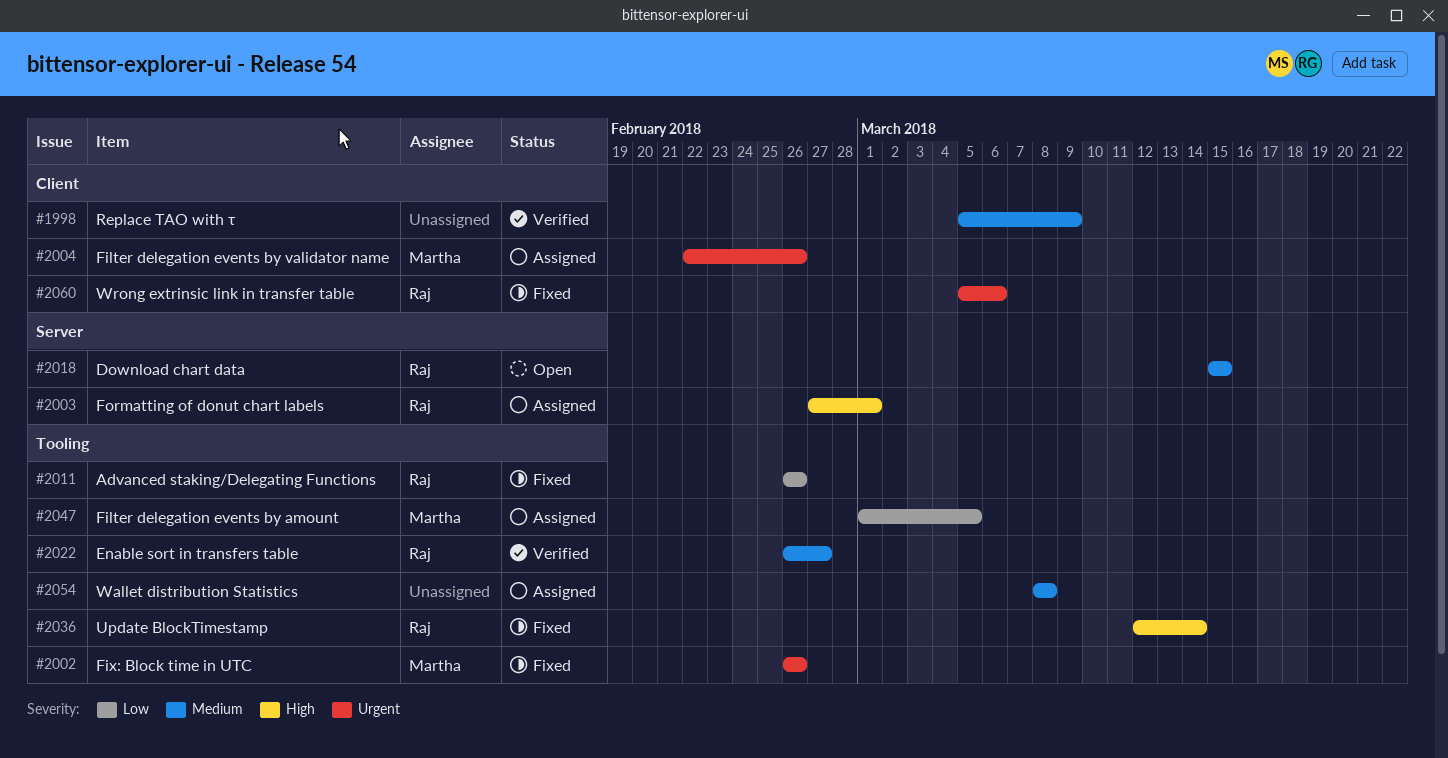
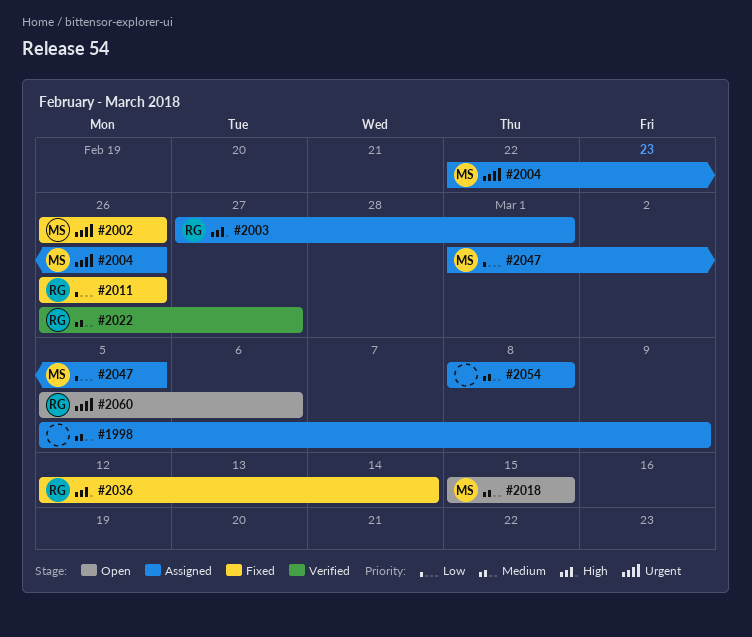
#1998, status: Verified -> Assigned
#2018, owner: Raj -> Martha
#2060, status: Fixed -> Open

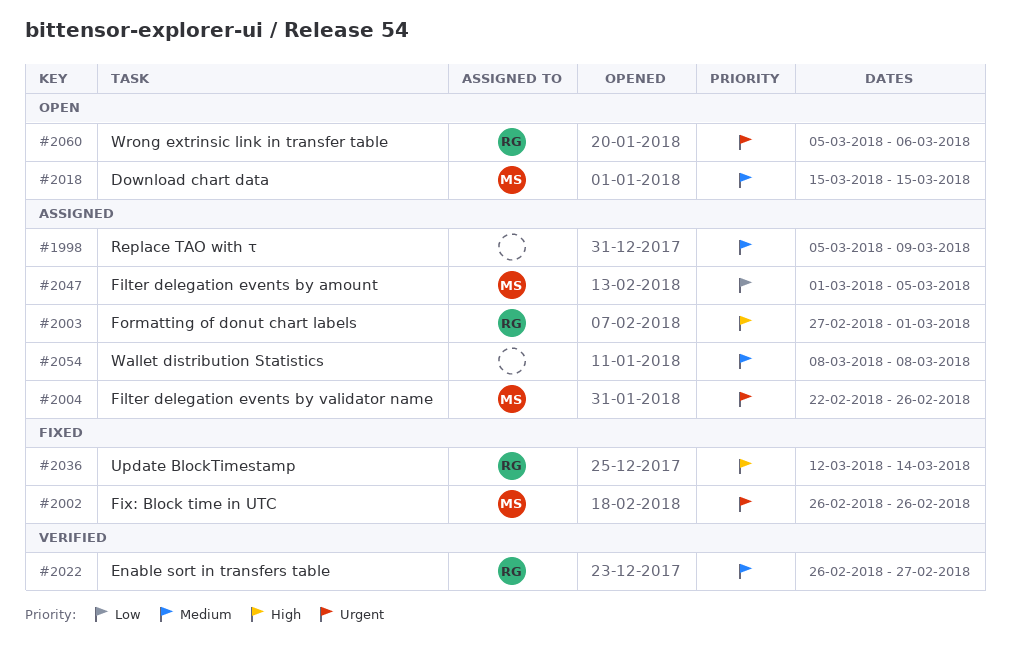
#2011: present -> none

